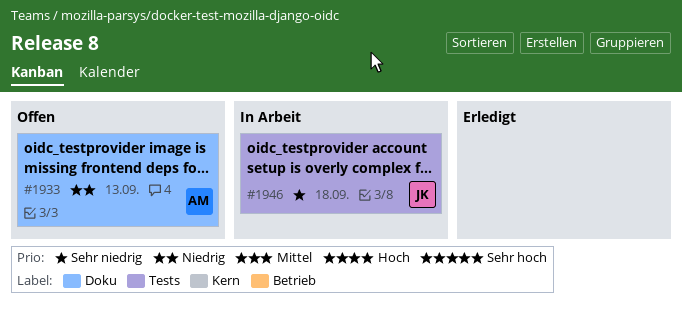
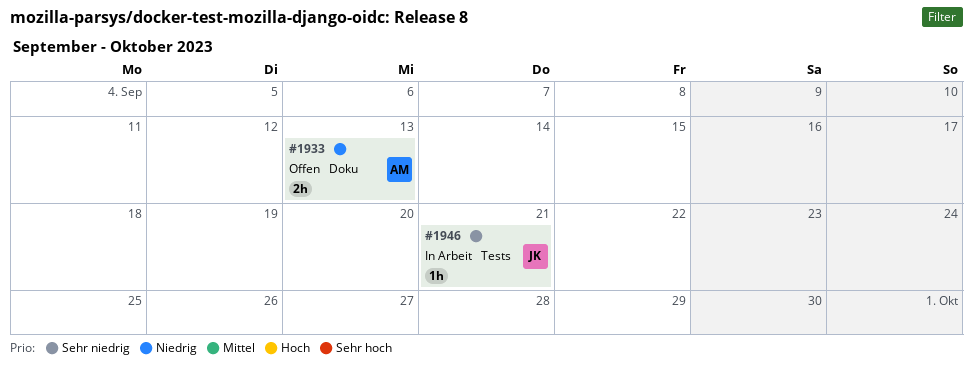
#1946, due: Sep 18 -> Sep 21

